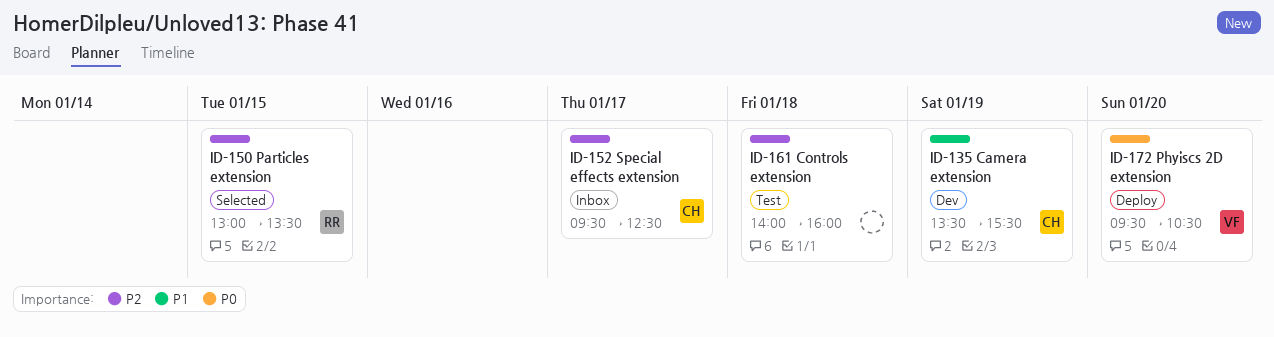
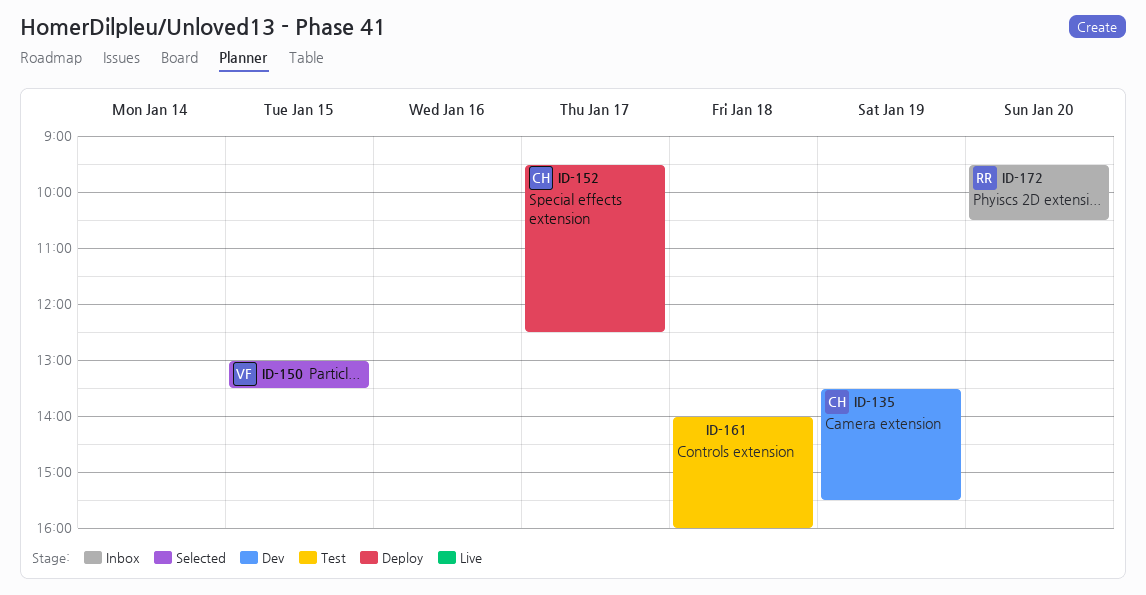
ID-150, owner: RR -> VF
ID-152, status: Inbox -> Deploy
ID-172, status: Deploy -> Inbox
ID-172, owner: VF -> RR

